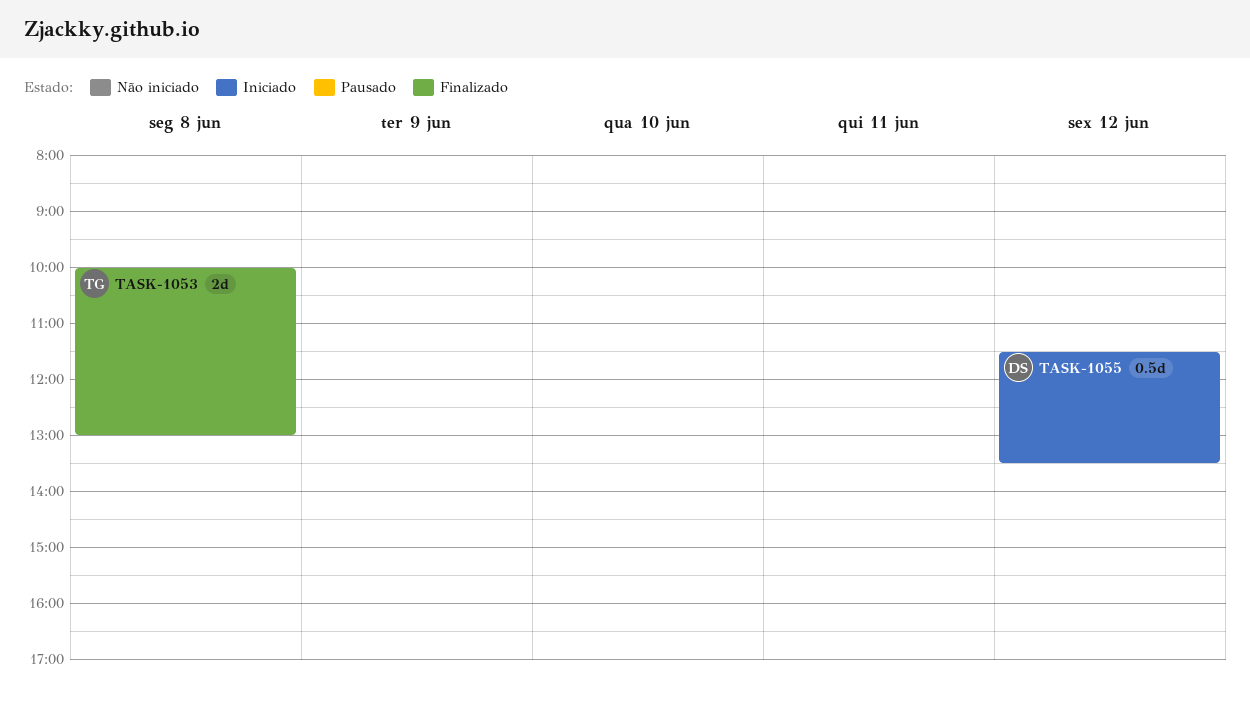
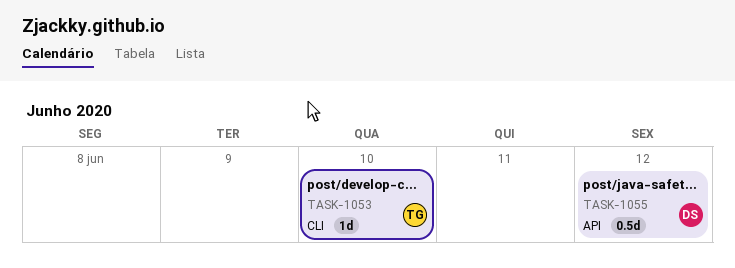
TASK-1053, estimate: 2d -> 1d
TASK-1053, day: Jun 8 -> Jun 10

